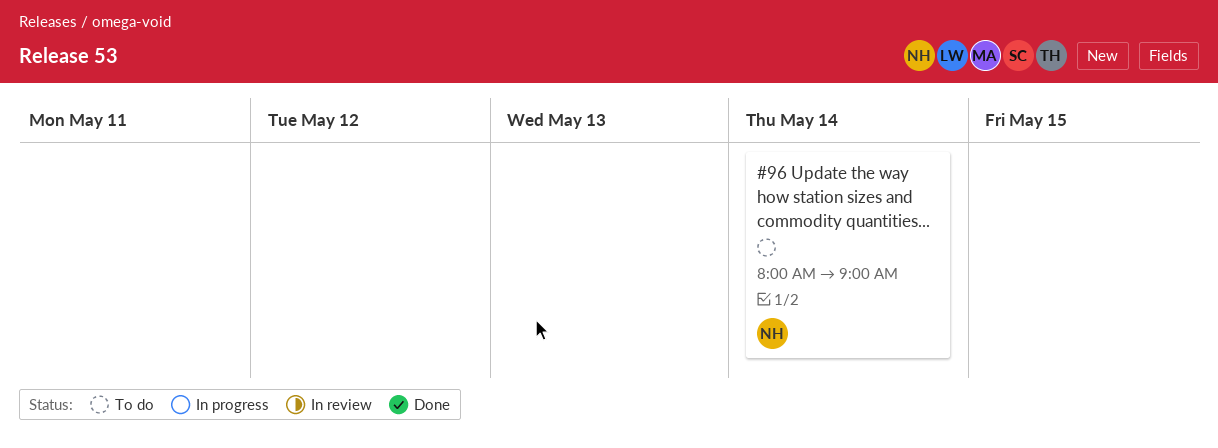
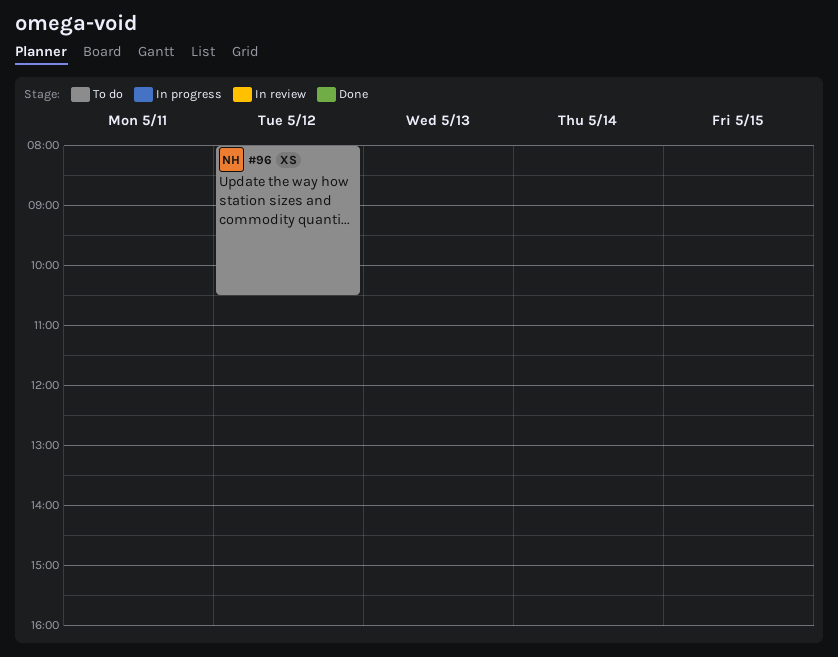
#96, day: May 14 -> May 12
#96, ends: 09:00 -> 10:30

